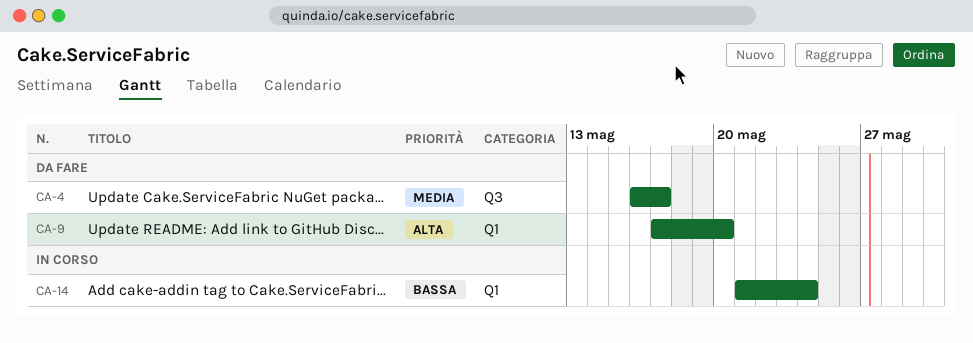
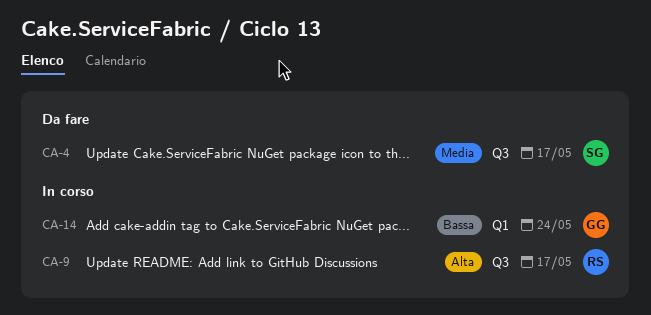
CA-9, status: Da fare -> In corso
CA-9, label: Q1 -> Q3
CA-9, due: May 20 -> May 17

